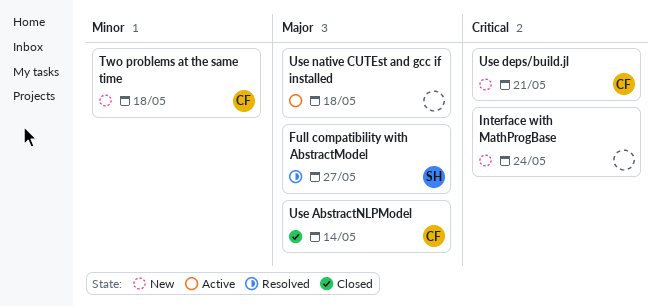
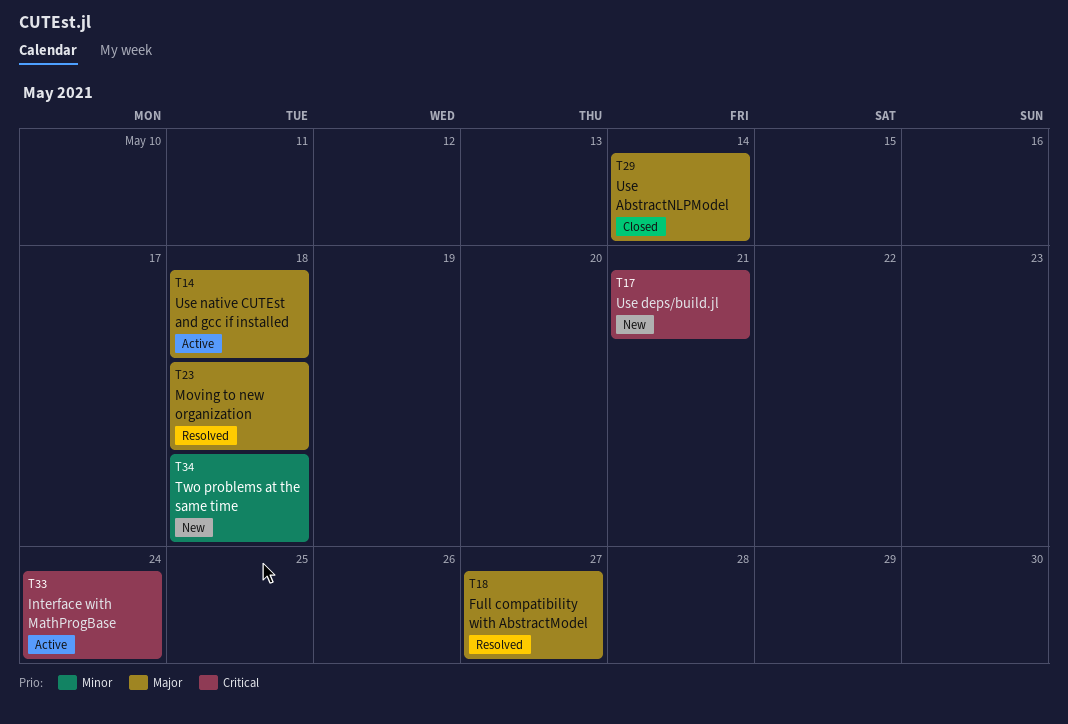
Interface with MathProgBase, status: New -> Active
Moving to new organization: none -> present

